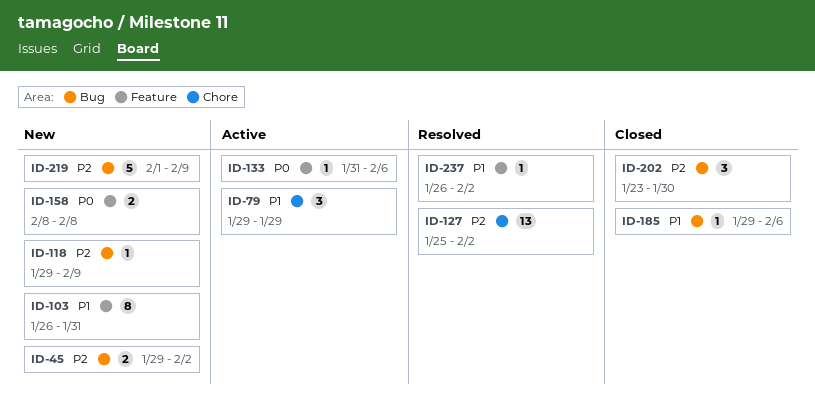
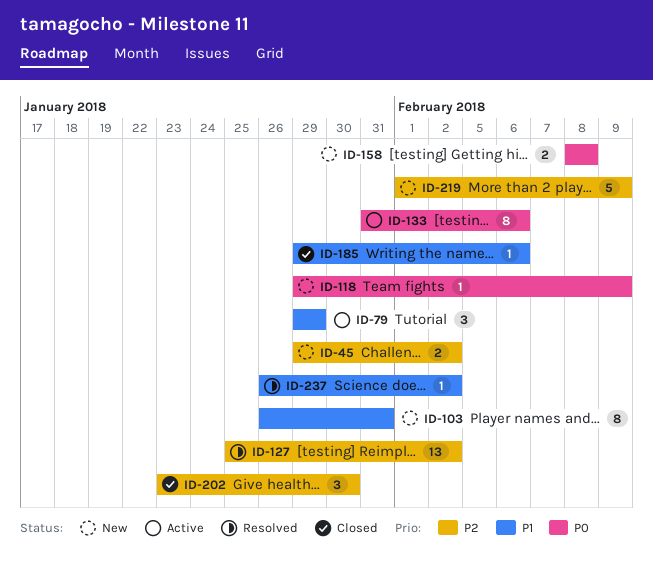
ID-118, priority: P2 -> P0
ID-133, estimate: 1 -> 8

